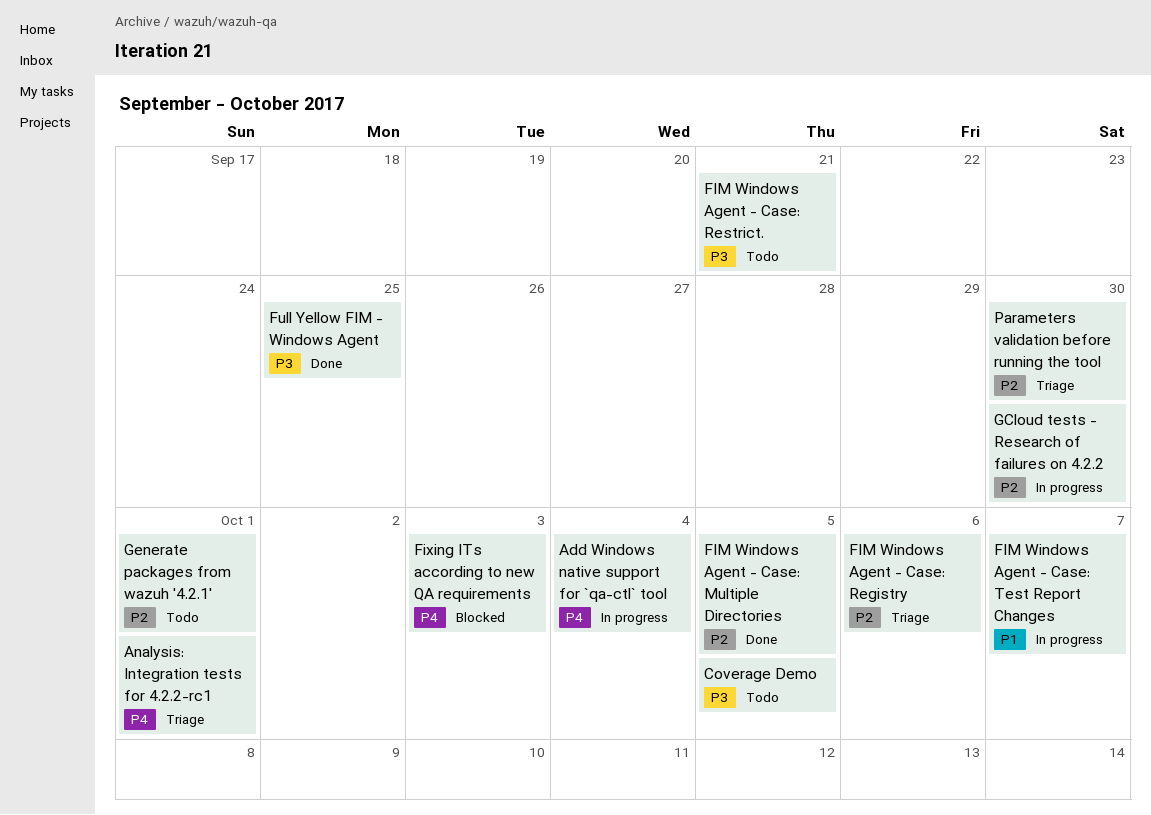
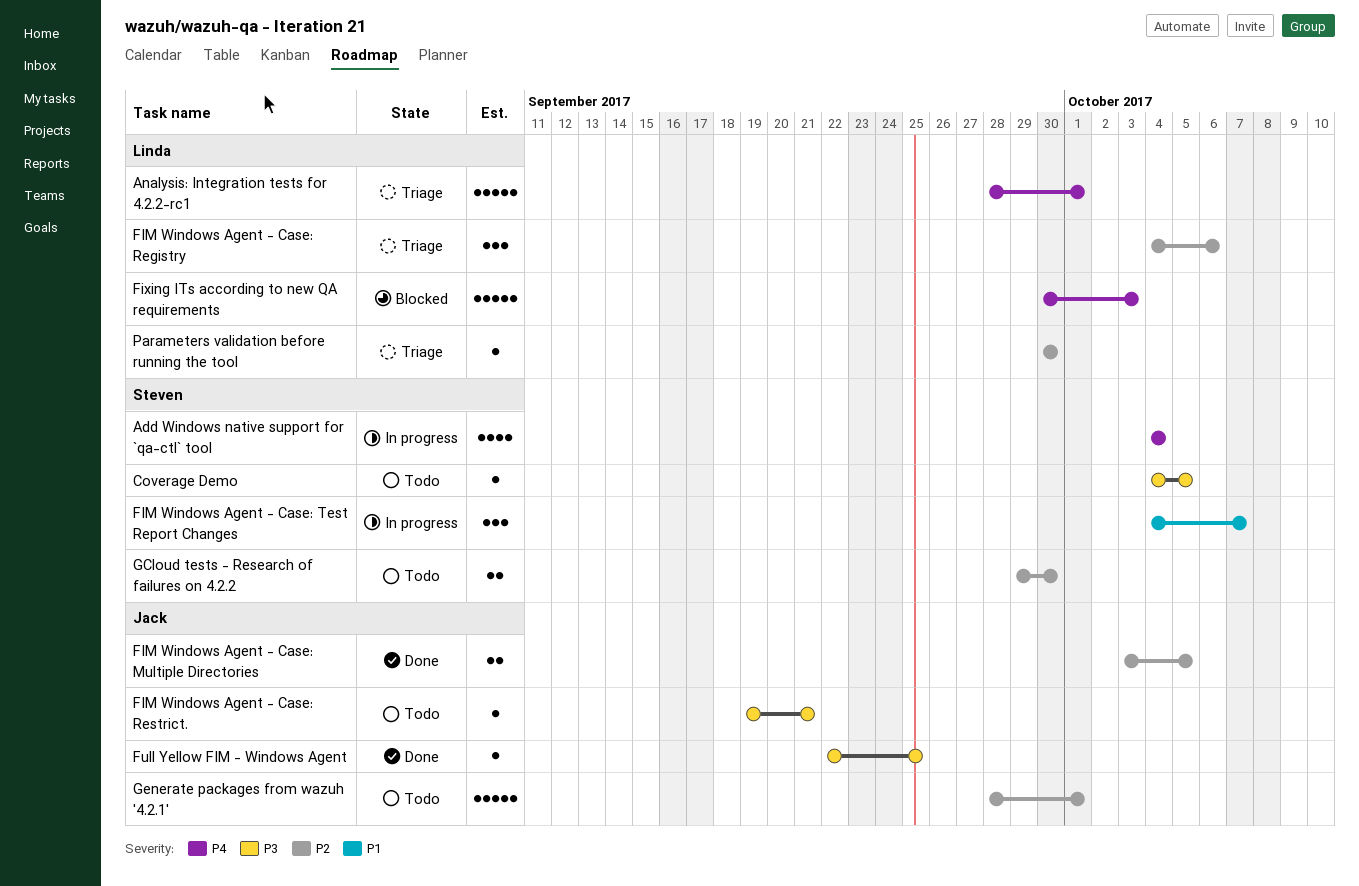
GCloud tests - Research of failures on 4.2.2, status: In progress -> Todo

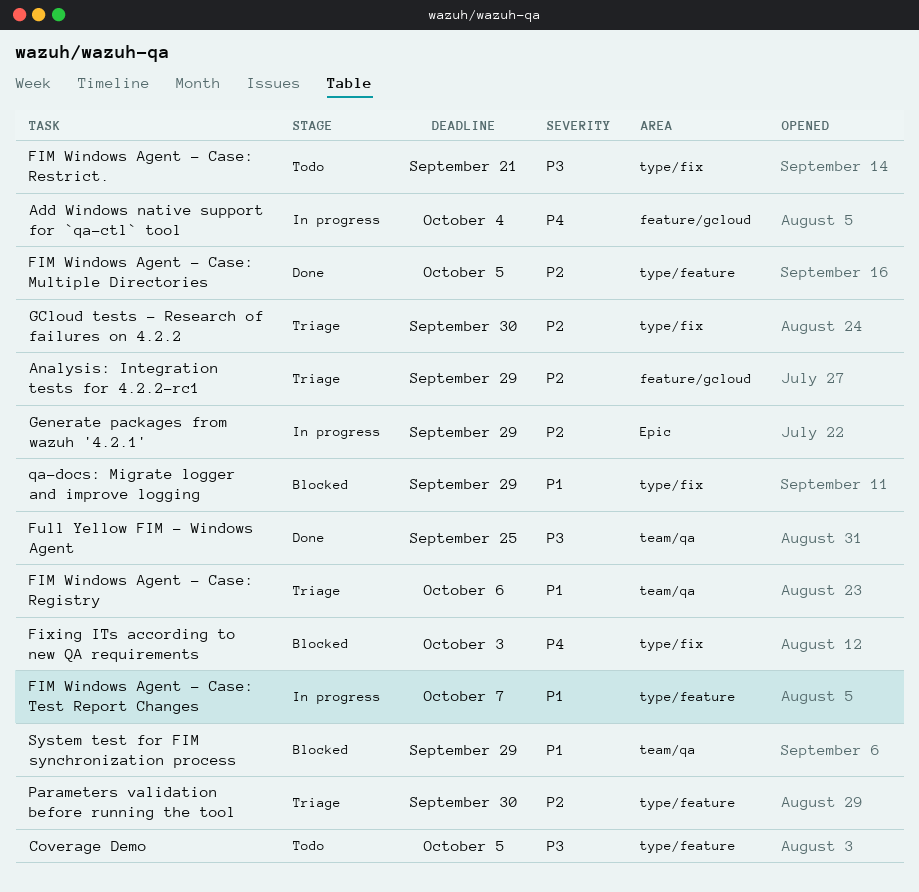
Analysis: Integration tests for 4.2.2-rc1, priority: P4 -> P2
Analysis: Integration tests for 4.2.2-rc1, due: Oct 1 -> Sep 29
FIM Windows Agent - Case: Registry, priority: P2 -> P1
GCloud tests - Research of failures on 4.2.2, status: Todo -> Triage
Generate packages from wazuh '4.2.1', status: Todo -> In progress
Generate packages from wazuh '4.2.1', due: Oct 1 -> Sep 29
qa-docs: Migrate logger and improve logging: none -> present
System test for FIM synchronization process: none -> present

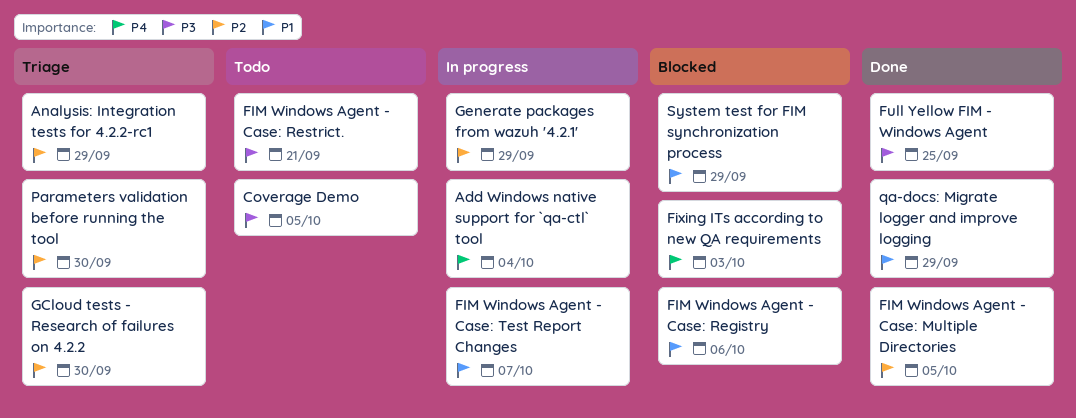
FIM Windows Agent - Case: Registry, status: Triage -> Blocked
qa-docs: Migrate logger and improve logging, status: Blocked -> Done

